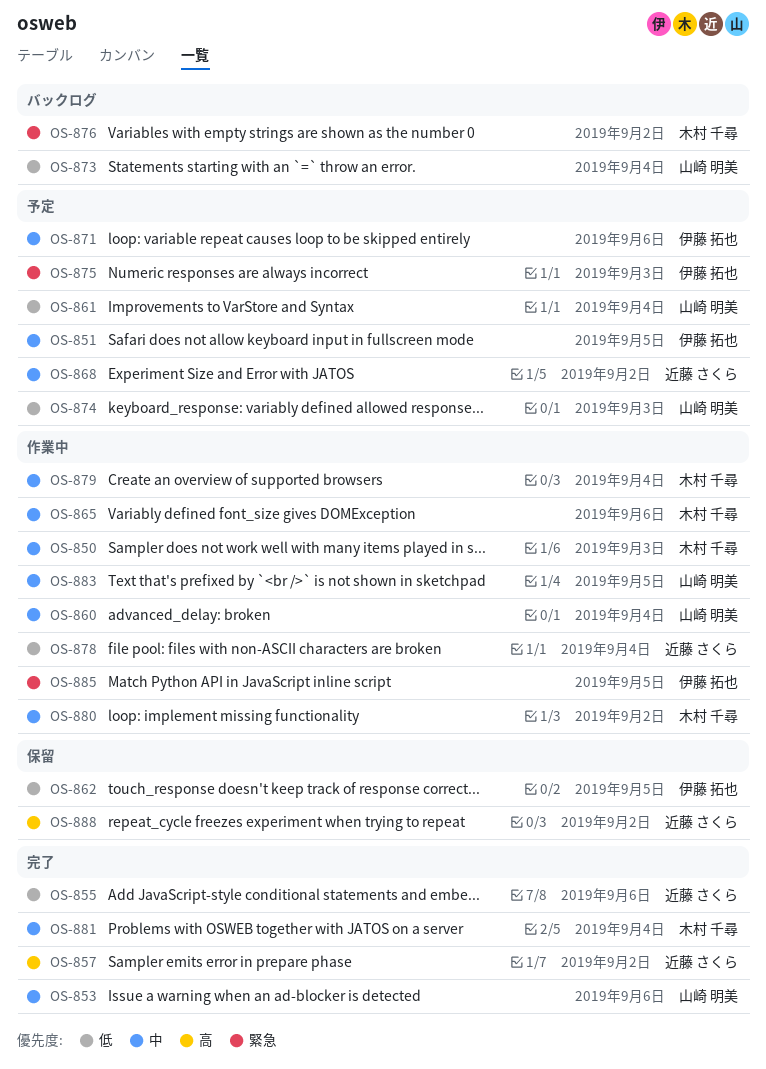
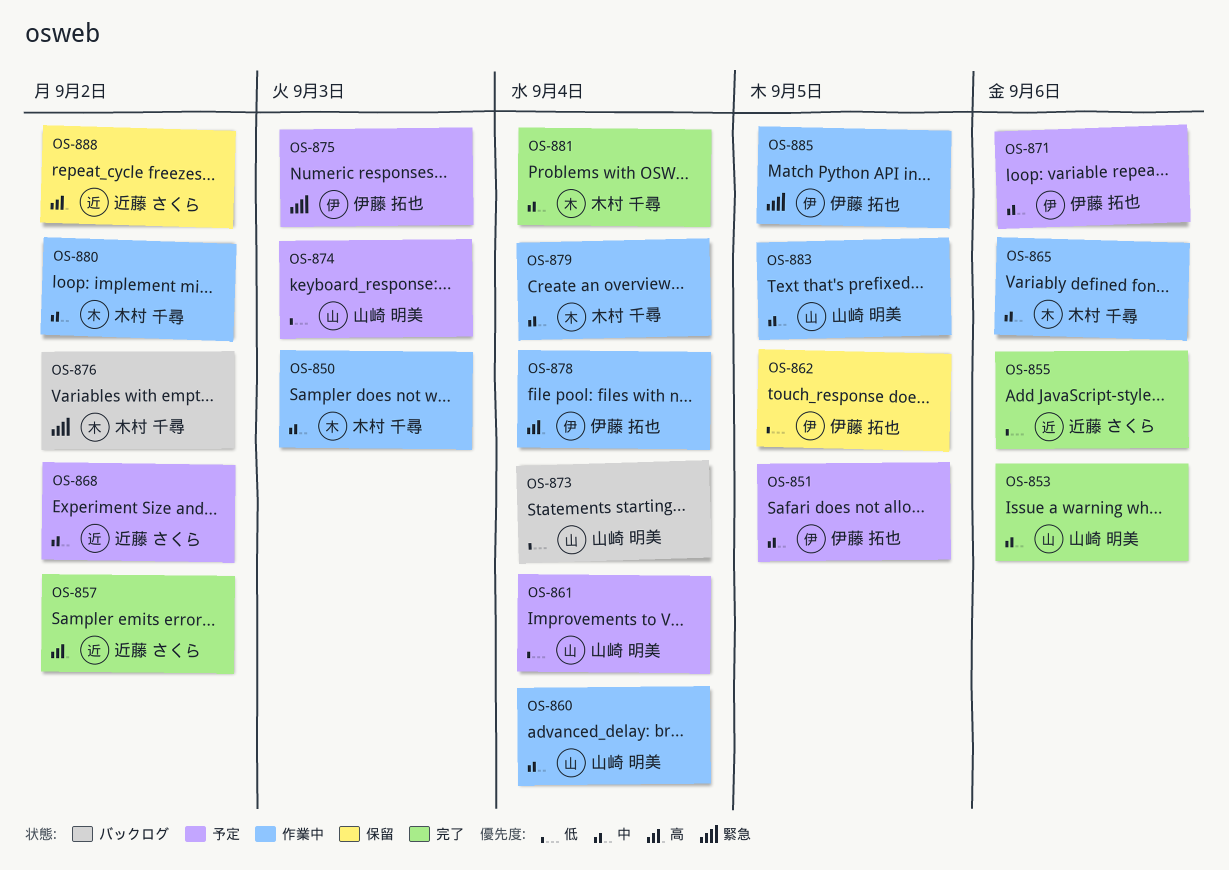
OS-878, owner: 近藤 さくら -> 伊藤 拓也
OS-878, priority: 低 -> 高

